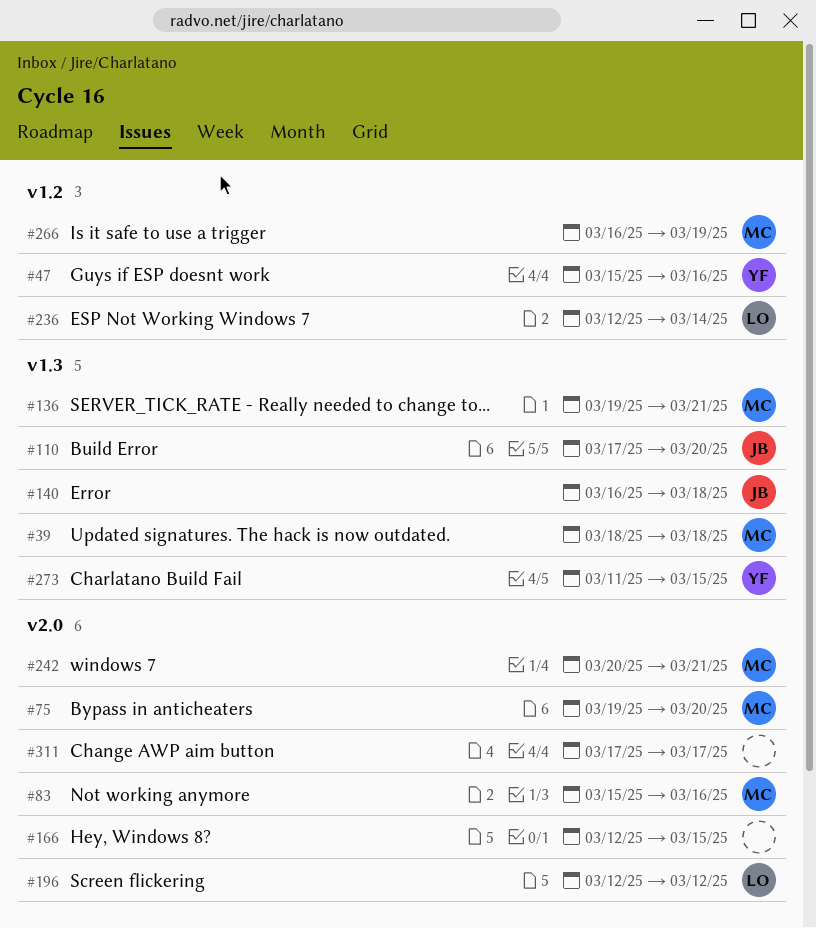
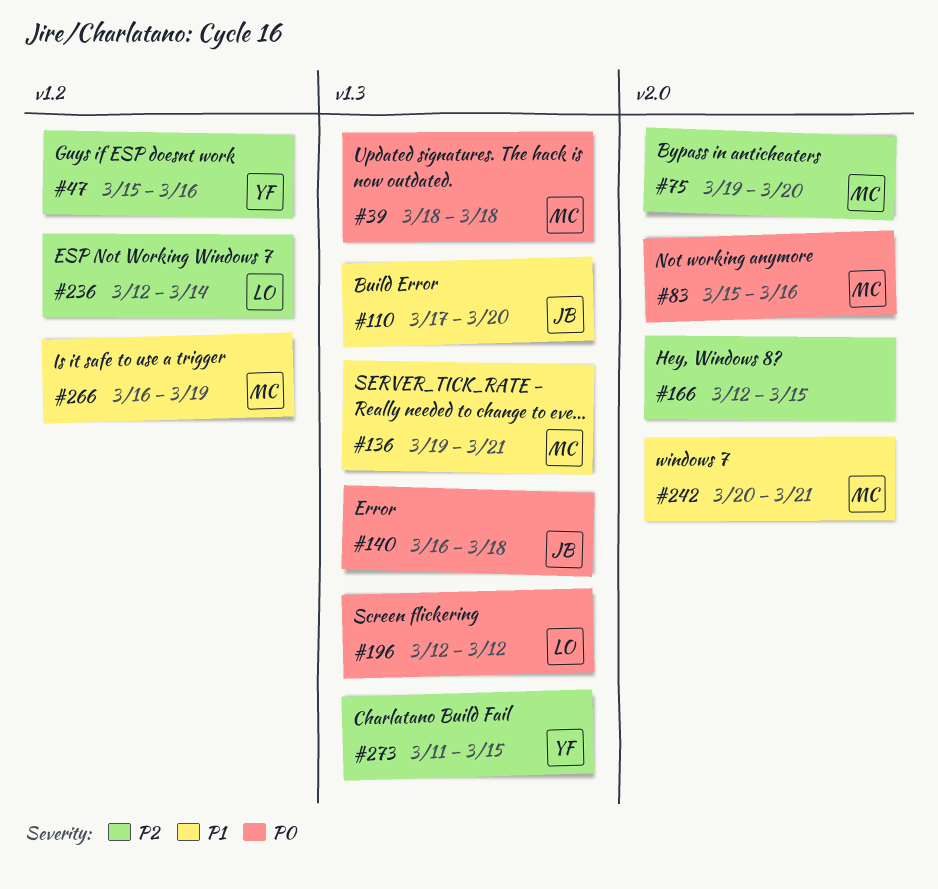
#196, label: v2.0 -> v1.3
#311: present -> none

